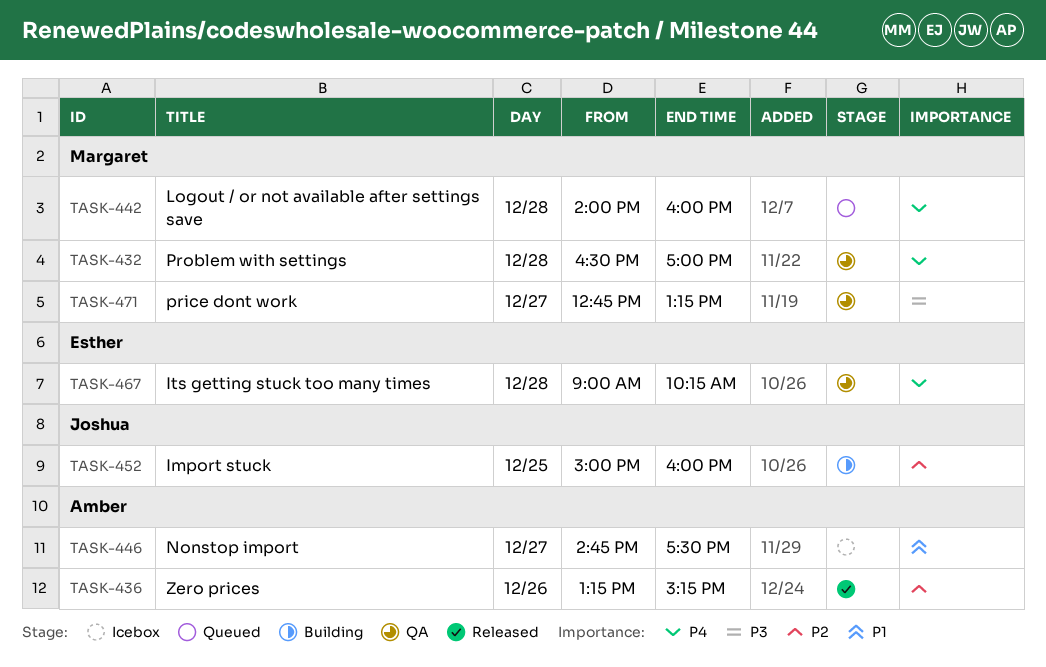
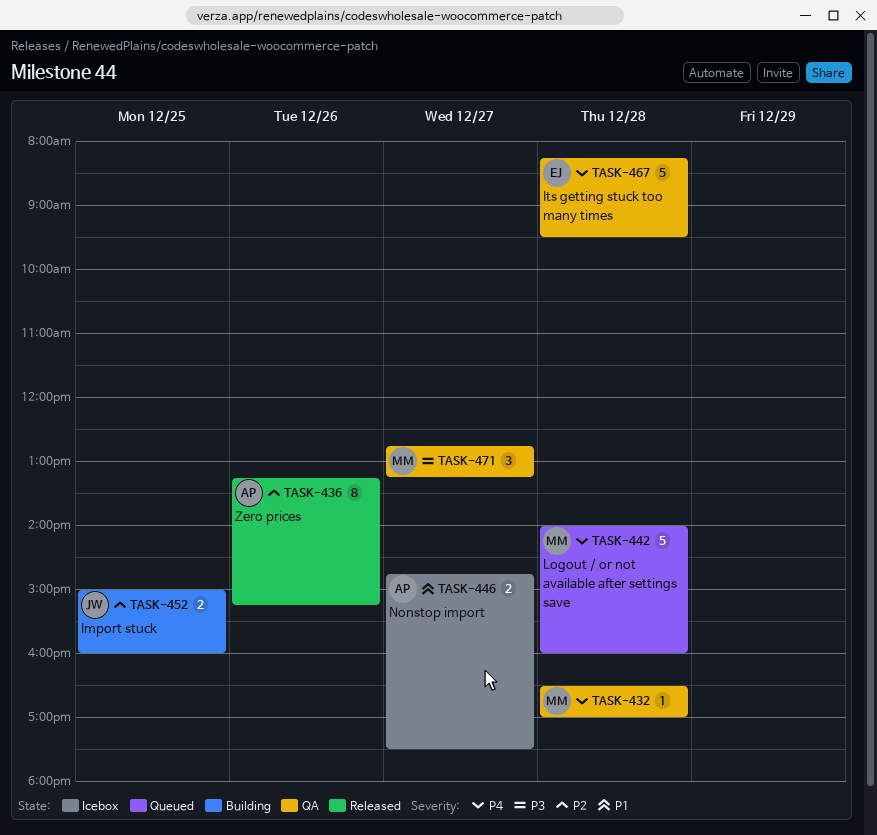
TASK-467, begins: 09:00 -> 08:15
TASK-467, ends: 10:15 -> 09:30

